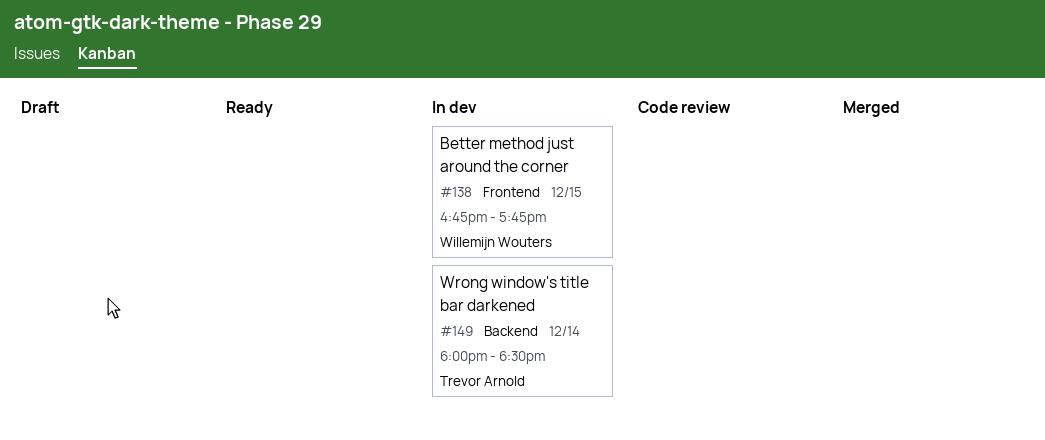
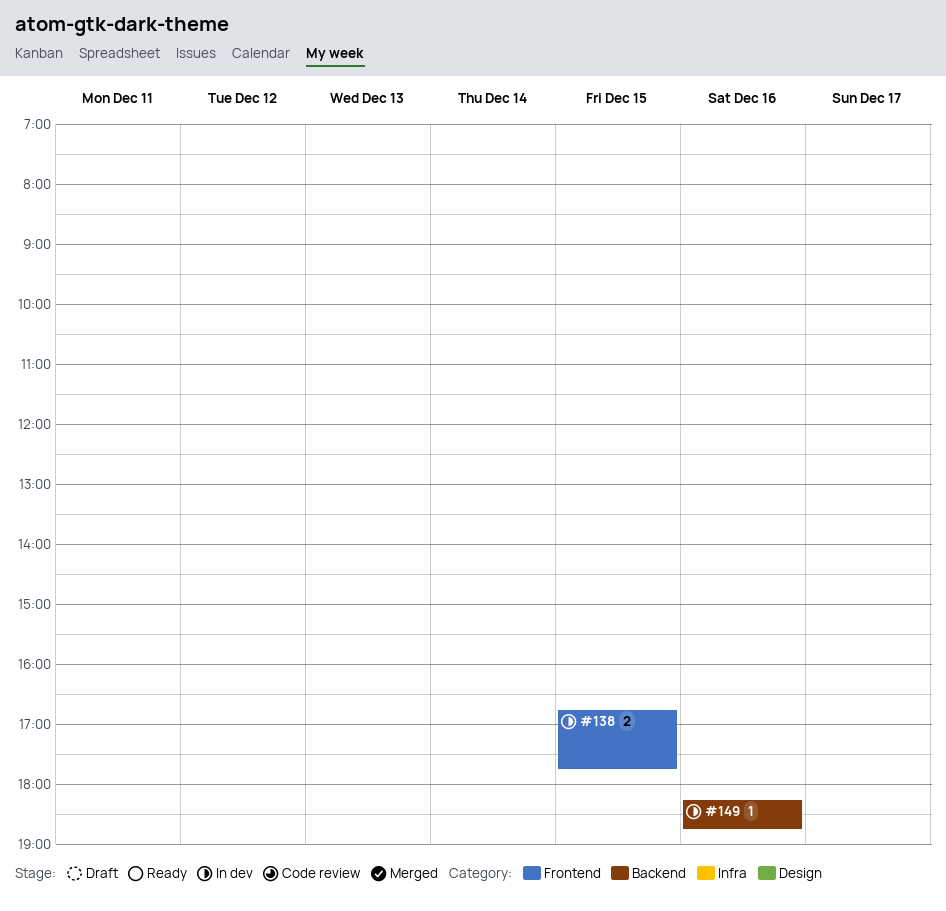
#149, day: Dec 14 -> Dec 16
#149, begins: 18:00 -> 18:15
#149, ends: 18:30 -> 18:45

